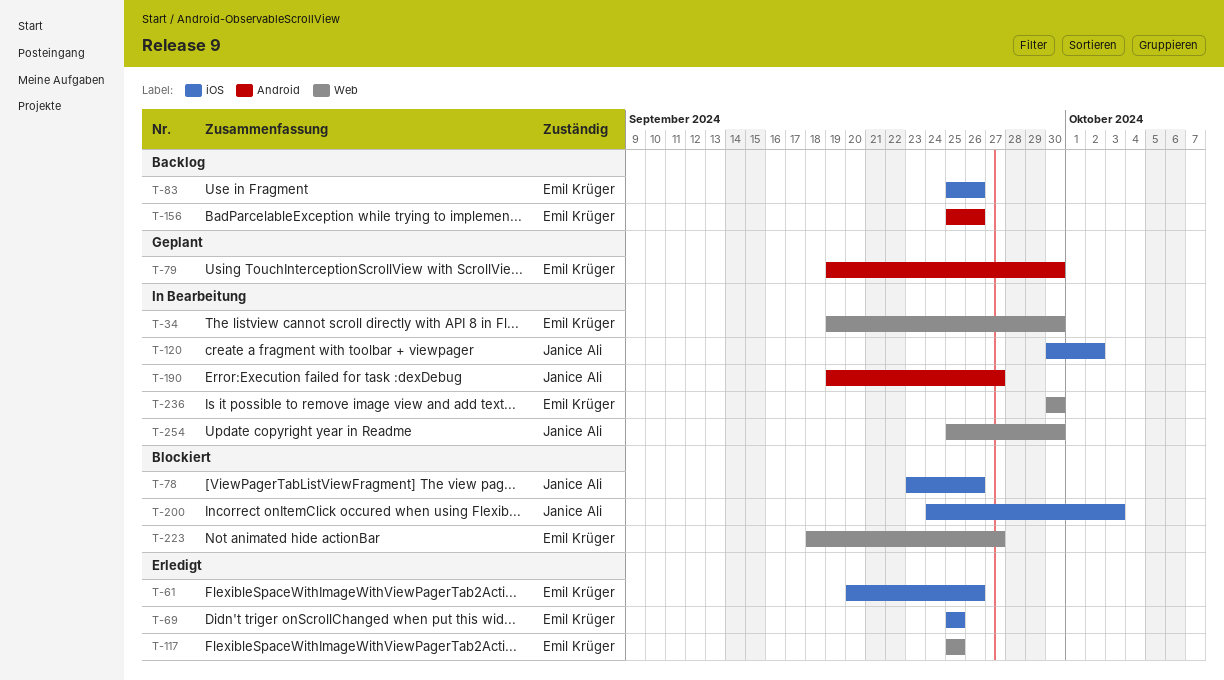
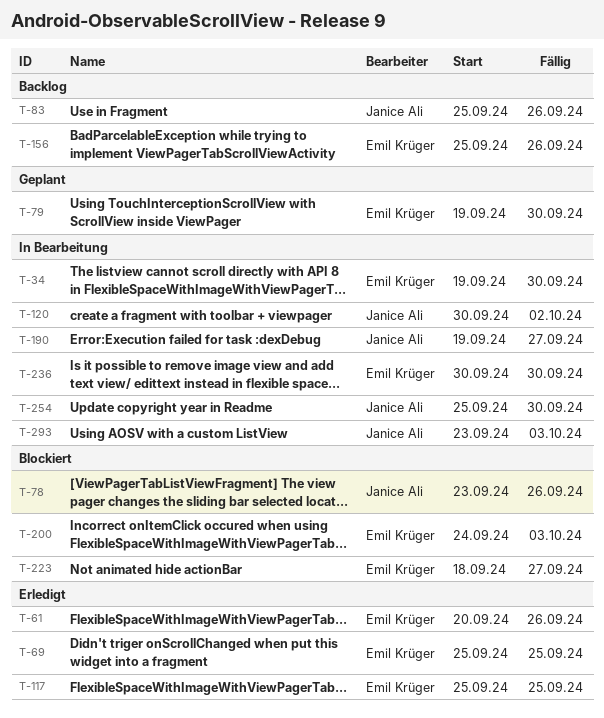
T-83, owner: Emil Krüger -> Janice Ali
T-200, owner: Janice Ali -> Emil Krüger
T-293: none -> present

